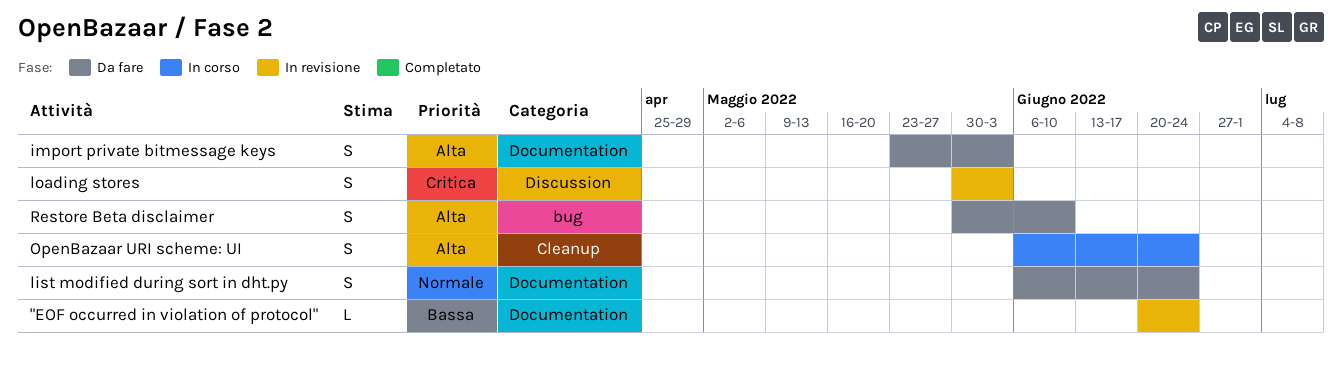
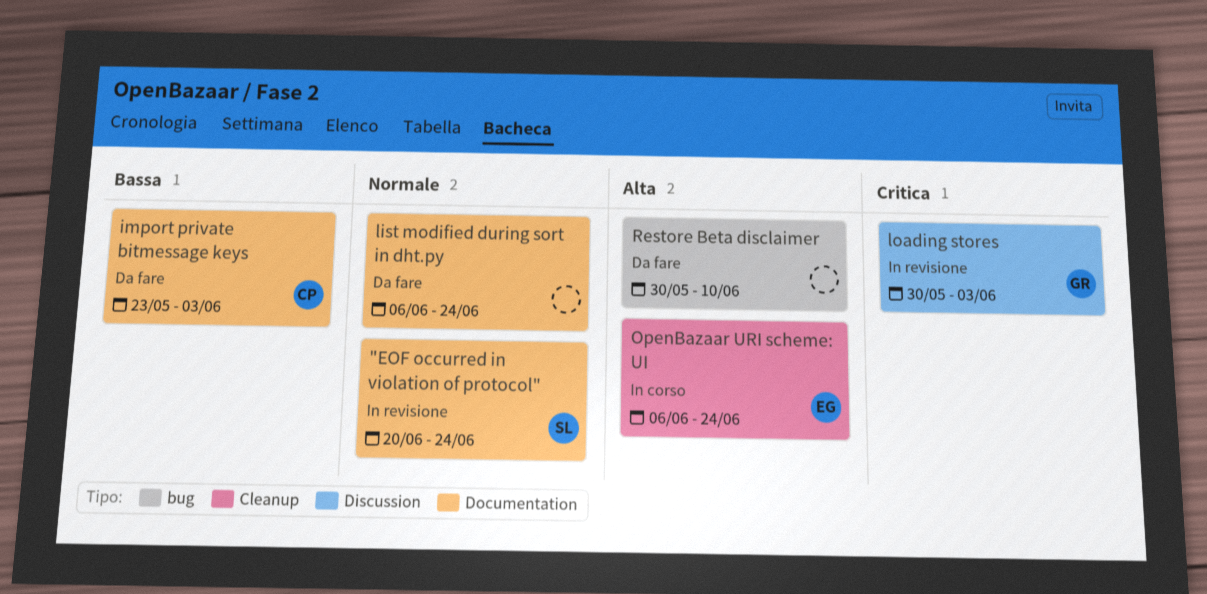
"EOF occurred in violation of protocol", priority: Bassa -> Normale
import private bitmessage keys, priority: Alta -> Bassa

